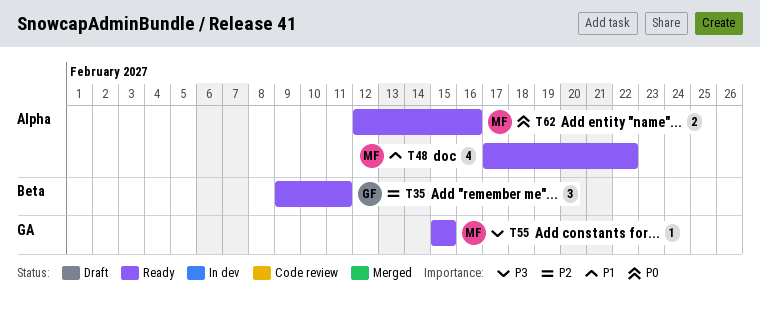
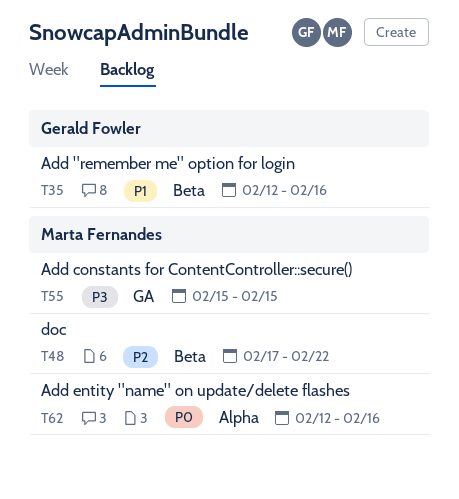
T35, priority: P2 -> P1
T35, start: Feb 9 -> Feb 12
T35, due: Feb 11 -> Feb 16
T48, priority: P1 -> P2
T48, label: Alpha -> Beta

